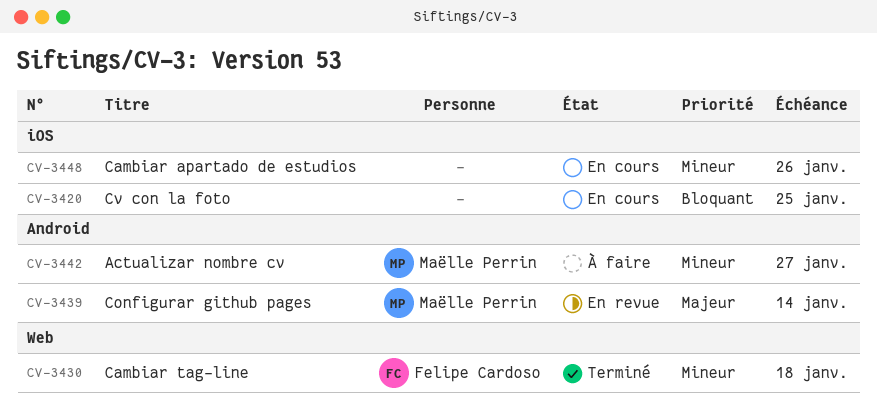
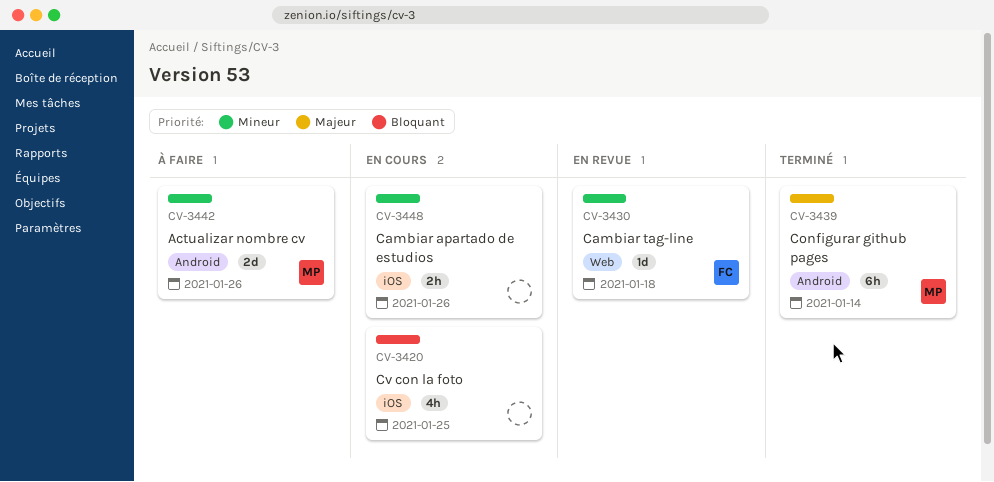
CV-3430, status: Terminé -> En revue
CV-3439, status: En revue -> Terminé
CV-3442, due: Jan 27 -> Jan 26

